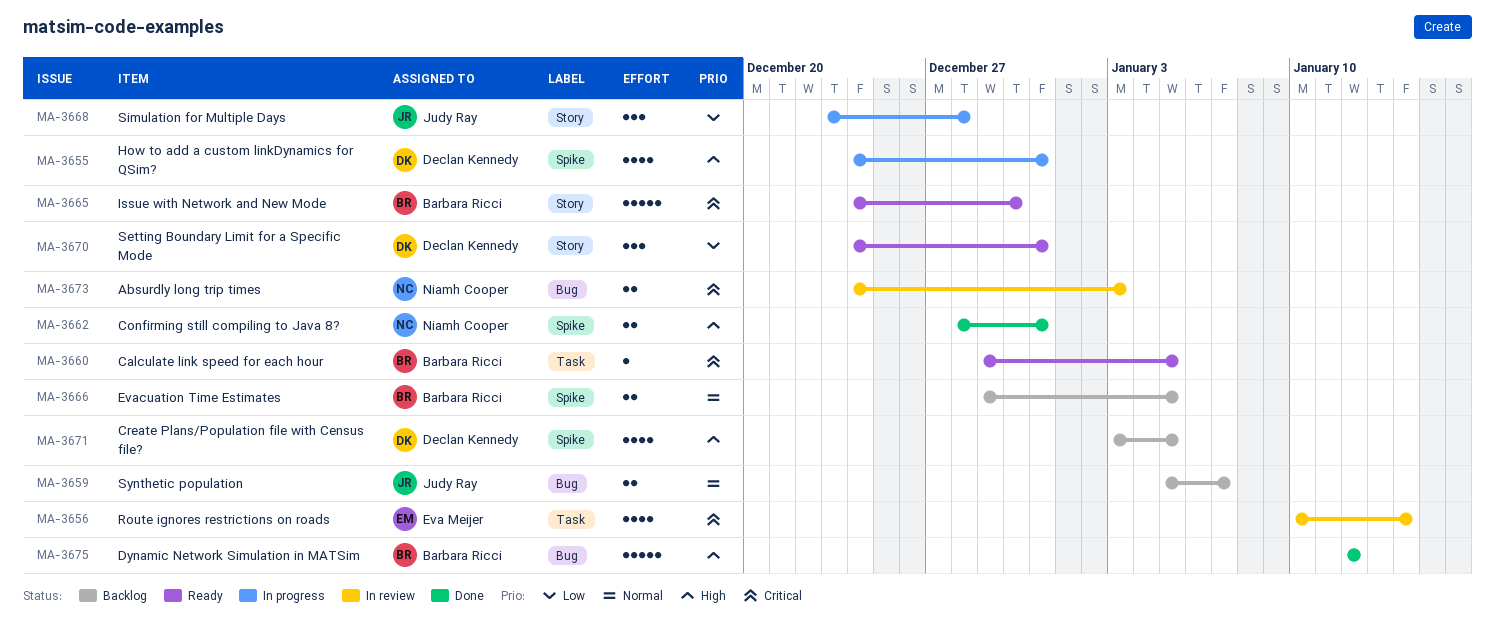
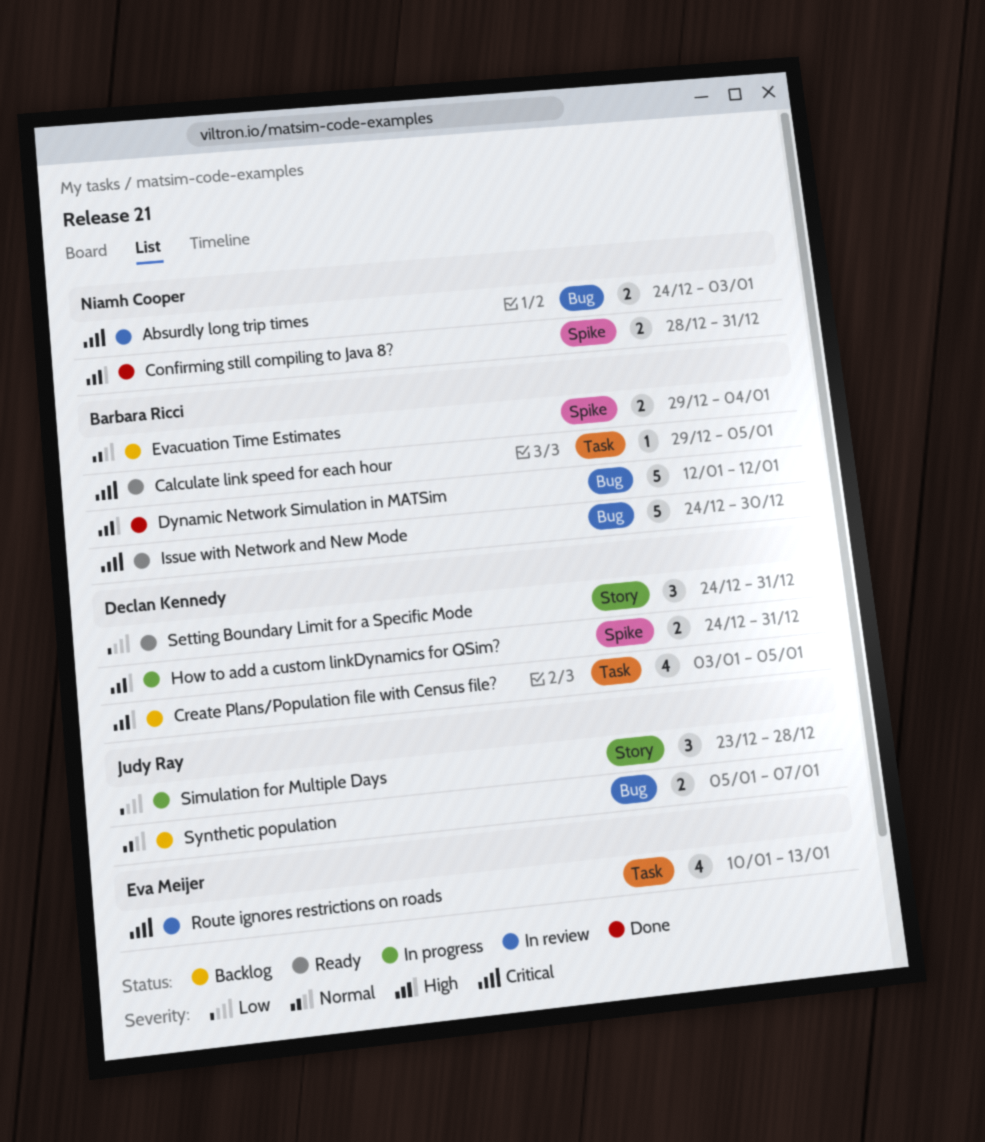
Create Plans/Population file with Census file?, label: Spike -> Task
Evacuation Time Estimates, due: Jan 5 -> Jan 4
How to add a custom linkDynamics for QSim?, estimate: 4 -> 2
Issue with Network and New Mode, label: Story -> Bug
Route ignores restrictions on roads, due: Jan 14 -> Jan 13

